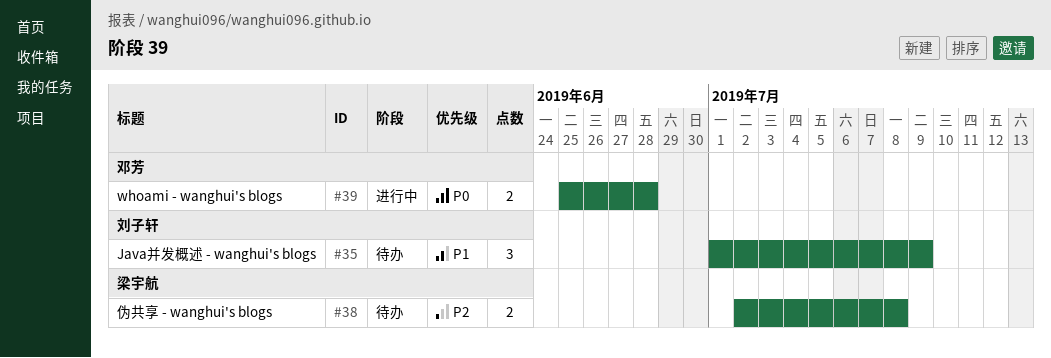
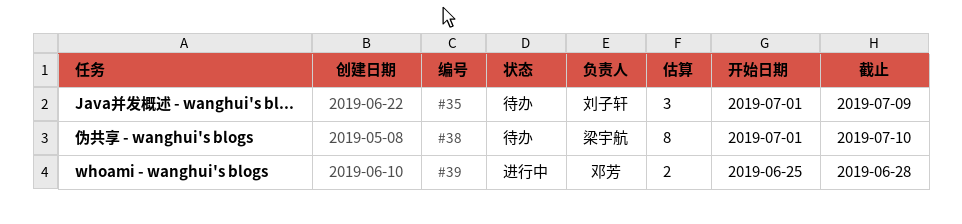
#38, estimate: 2 -> 8
#38, start: Jul 2 -> Jul 1
#38, due: Jul 8 -> Jul 10

